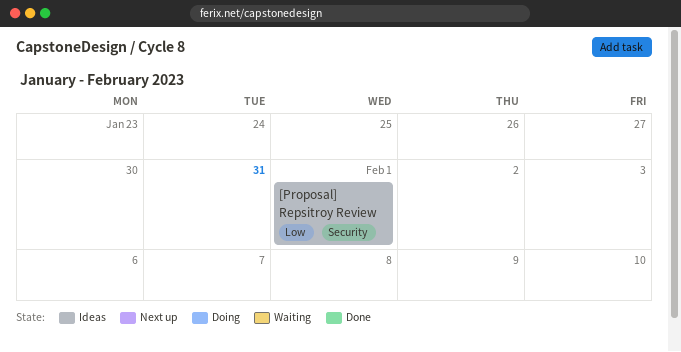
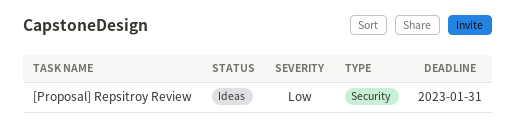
[Proposal] Repsitroy Review, due: Feb 1 -> Jan 31

